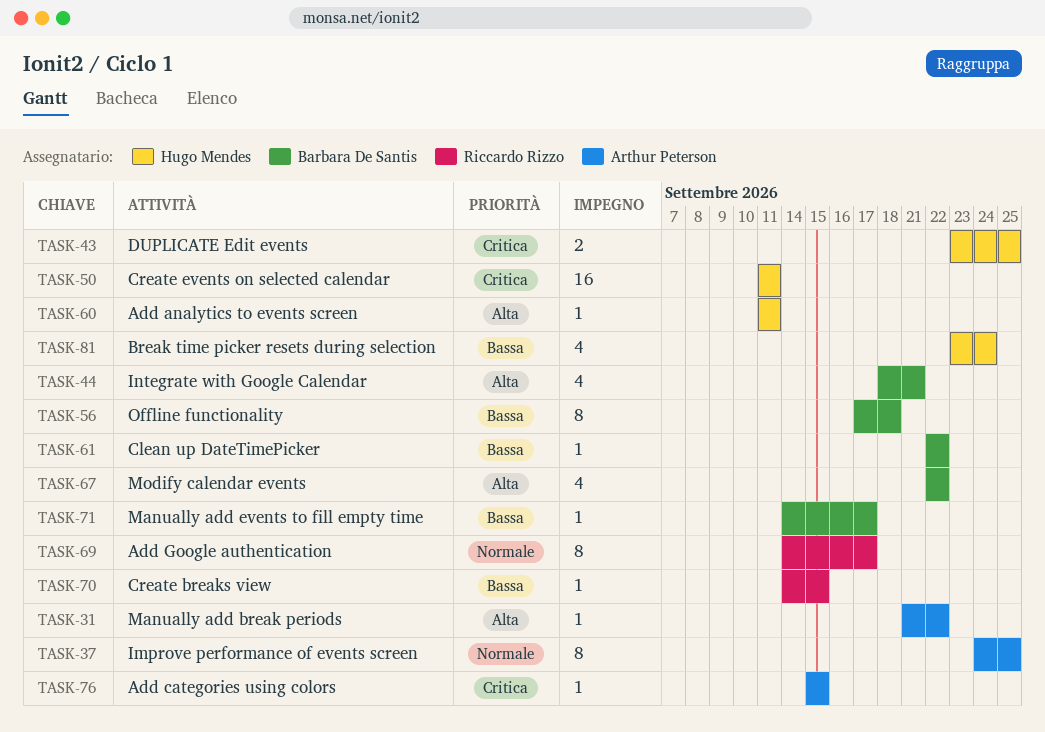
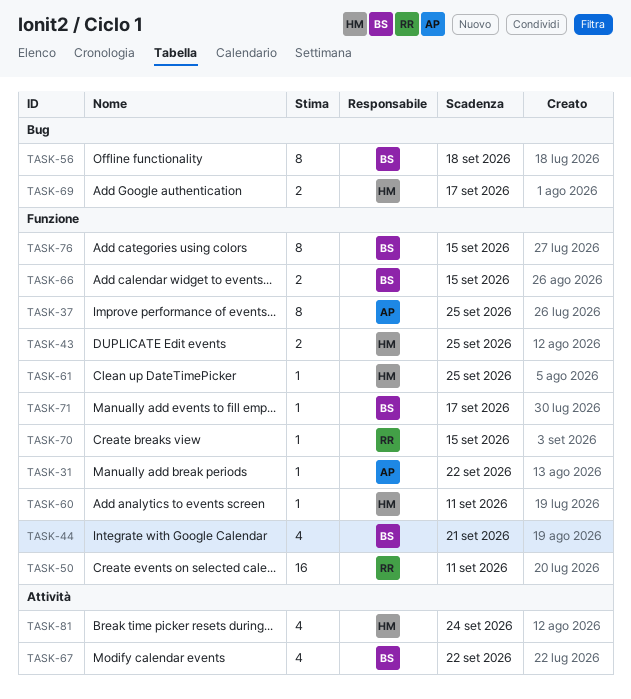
TASK-50, owner: Hugo Mendes -> Riccardo Rizzo
TASK-61, owner: Barbara De Santis -> Hugo Mendes
TASK-61, due: Sep 22 -> Sep 25
TASK-66: none -> present
TASK-69, owner: Riccardo Rizzo -> Hugo Mendes
TASK-69, estimate: 8 -> 2
TASK-76, owner: Arthur Peterson -> Barbara De Santis
TASK-76, estimate: 1 -> 8

